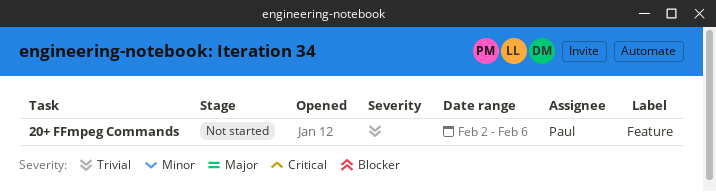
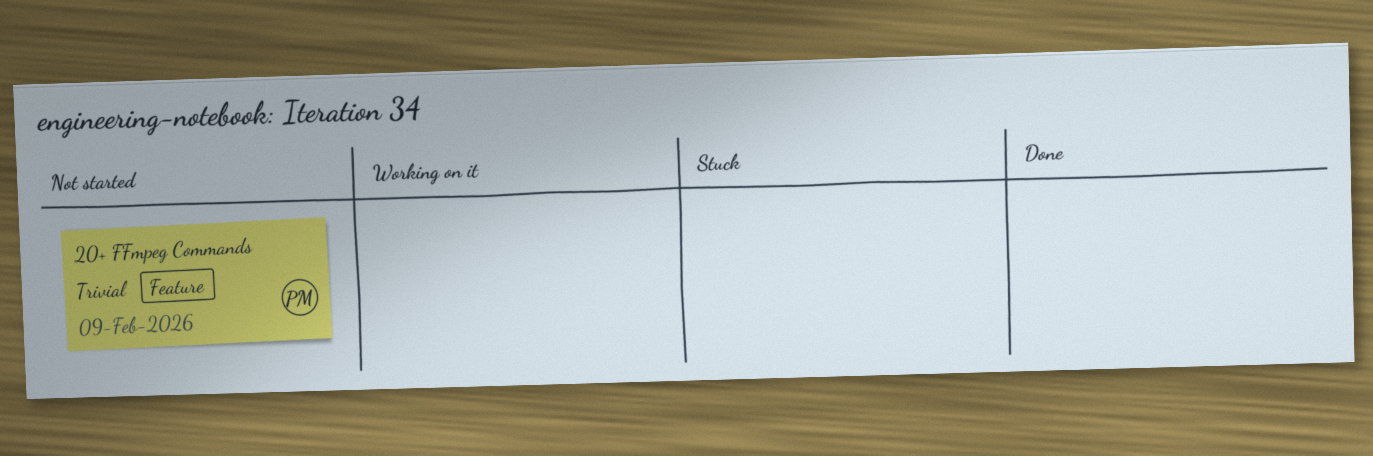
20+ FFmpeg Commands, due: Feb 6 -> Feb 9

